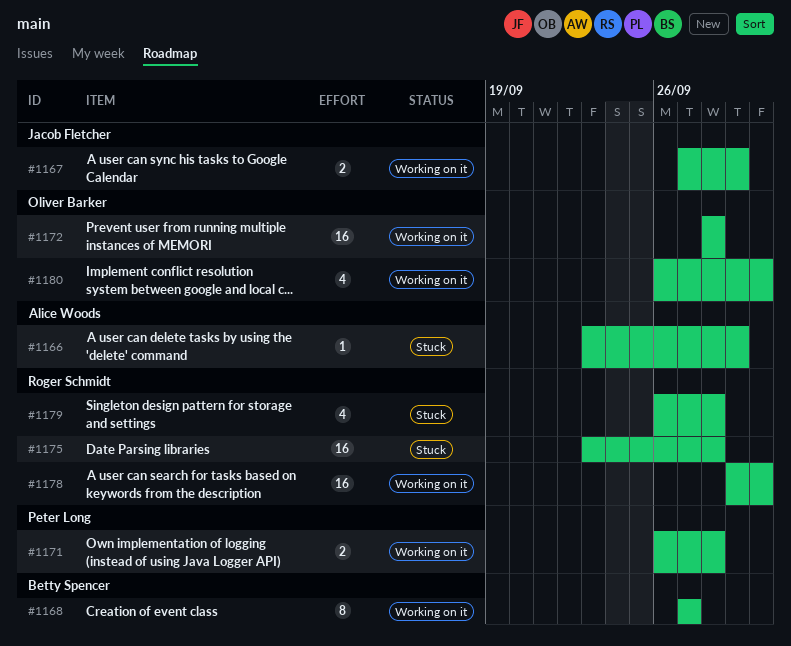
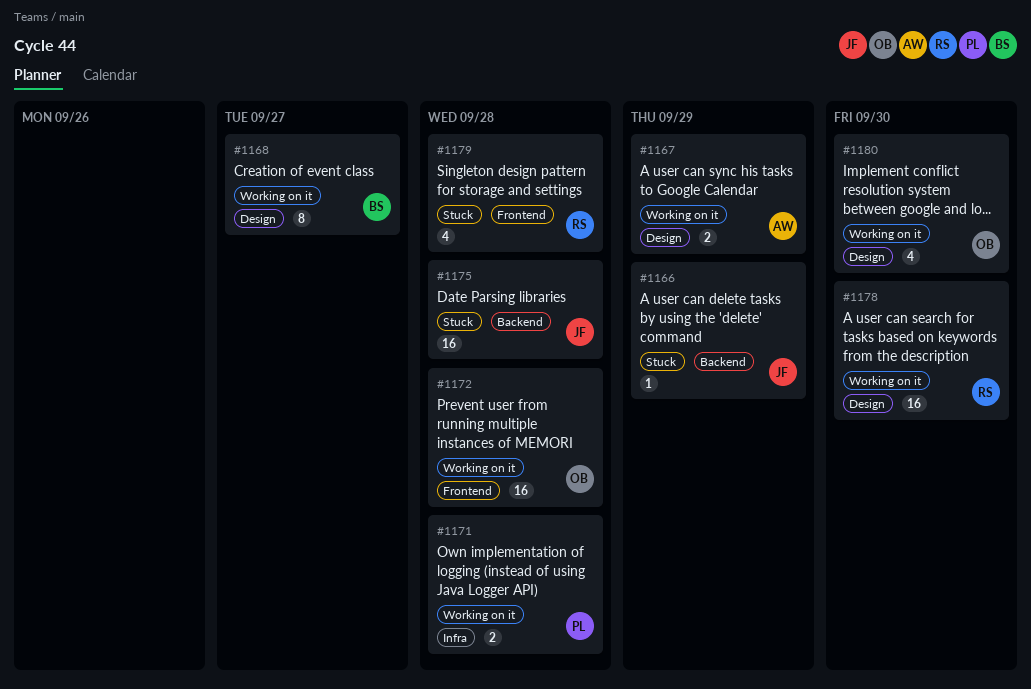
#1166, owner: Alice Woods -> Jacob Fletcher
#1167, owner: Jacob Fletcher -> Alice Woods
#1175, owner: Roger Schmidt -> Jacob Fletcher

